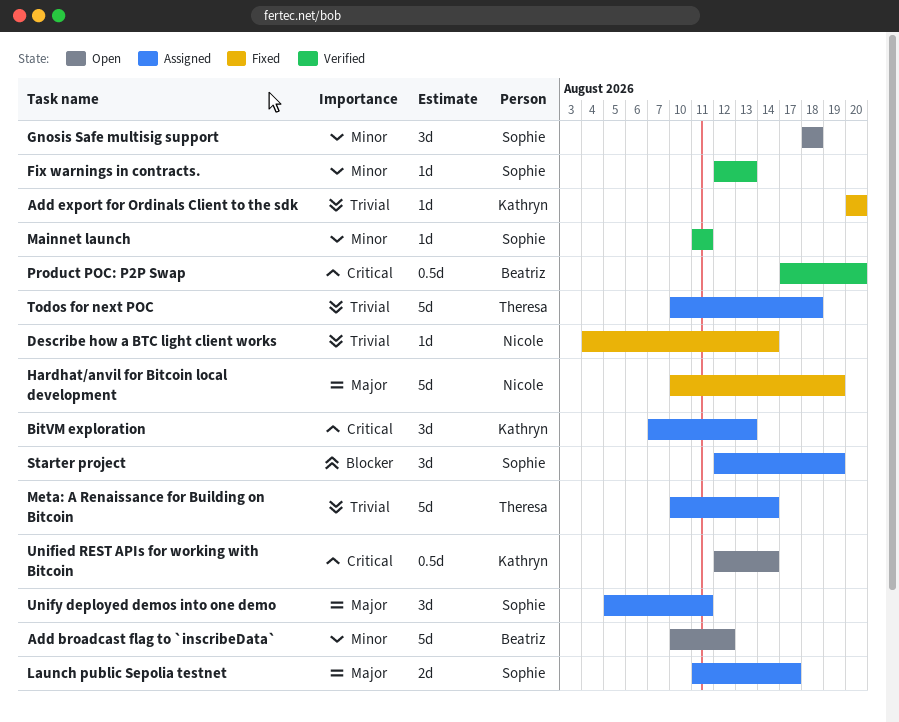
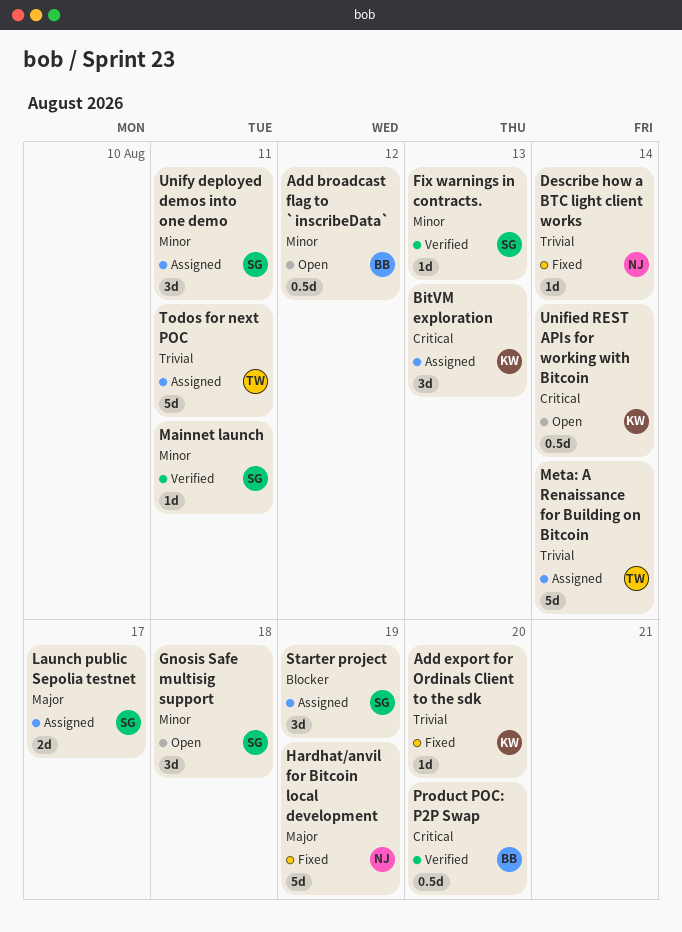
Add broadcast flag to `inscribeData`, estimate: 5d -> 0.5d
Todos for next POC, due: Aug 18 -> Aug 11
Unify deployed demos into one demo, priority: Major -> Minor

